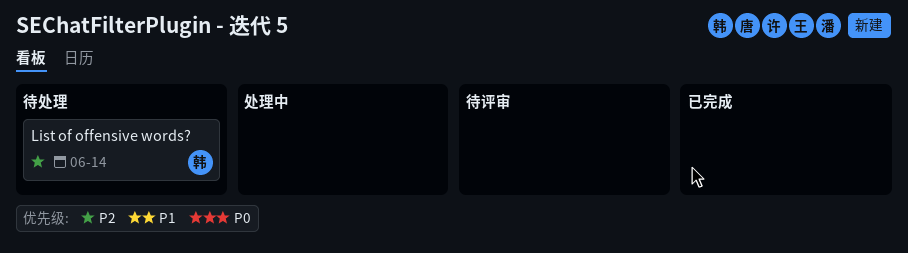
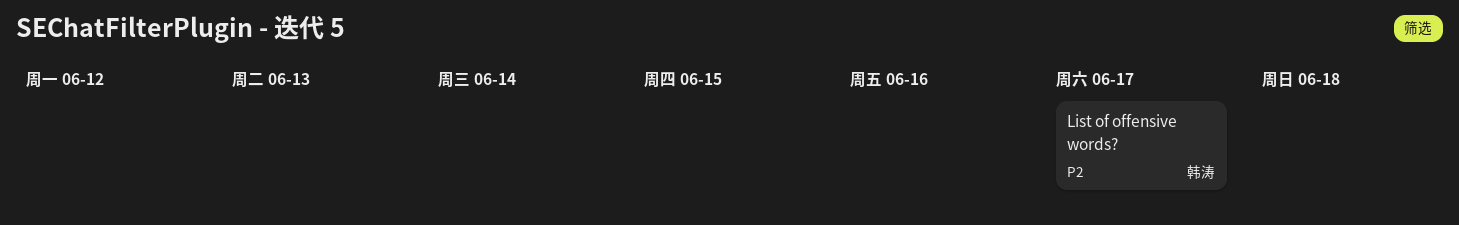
List of offensive words?, due: Jun 14 -> Jun 17

